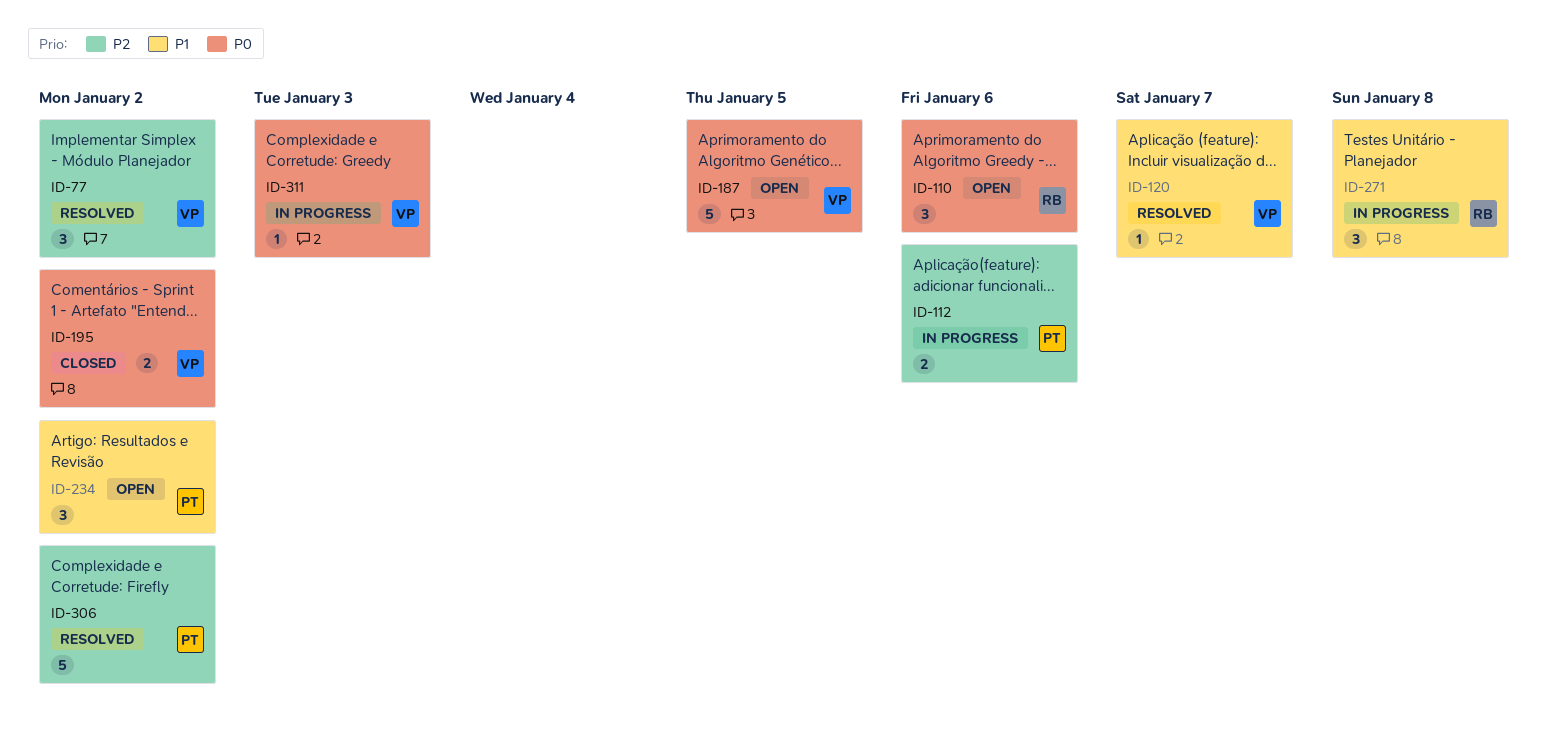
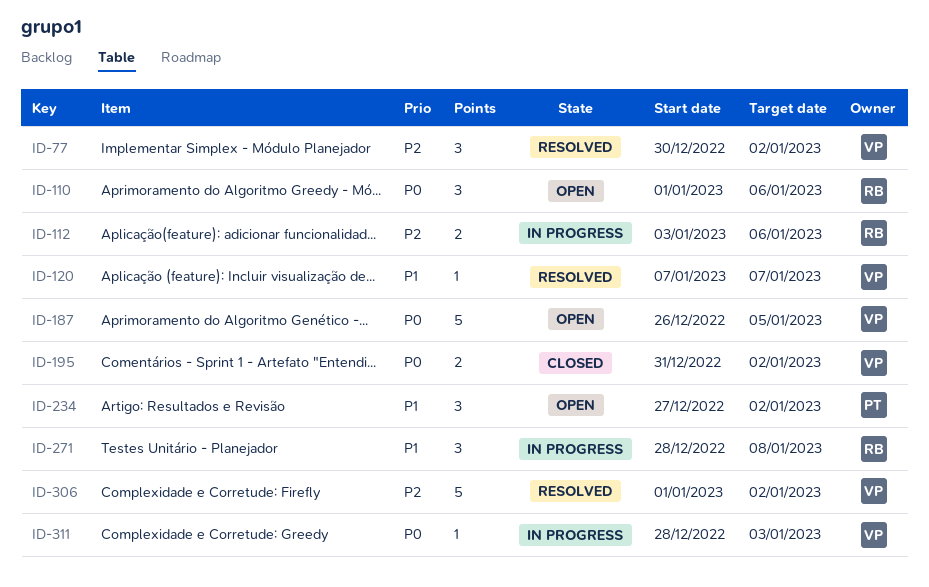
ID-112, owner: PT -> RB
ID-306, owner: PT -> VP

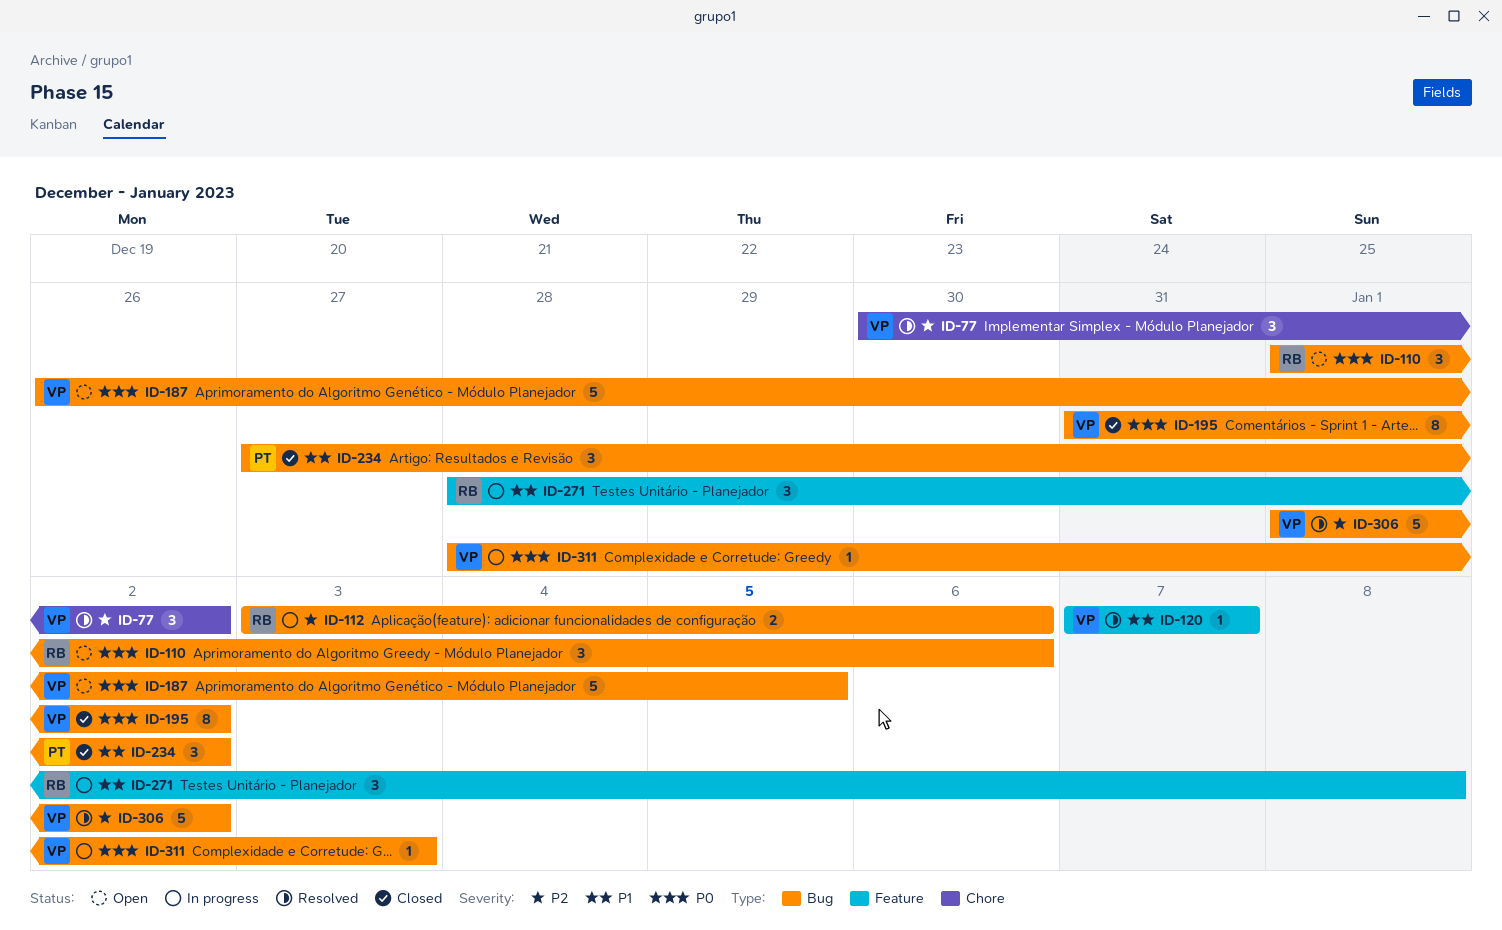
ID-195, estimate: 2 -> 8
ID-234, status: Open -> Closed

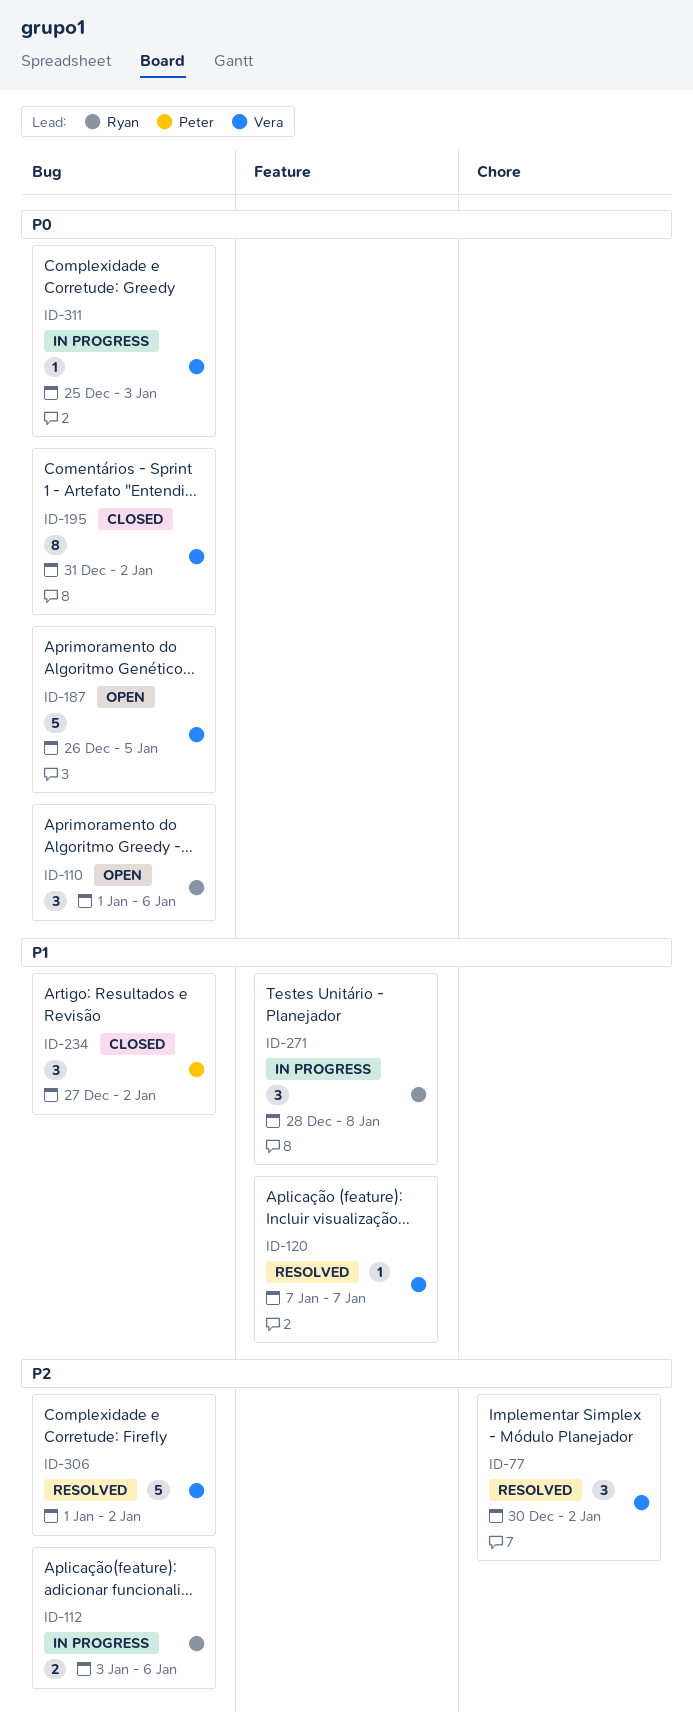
ID-311, start: Dec 28 -> Dec 25

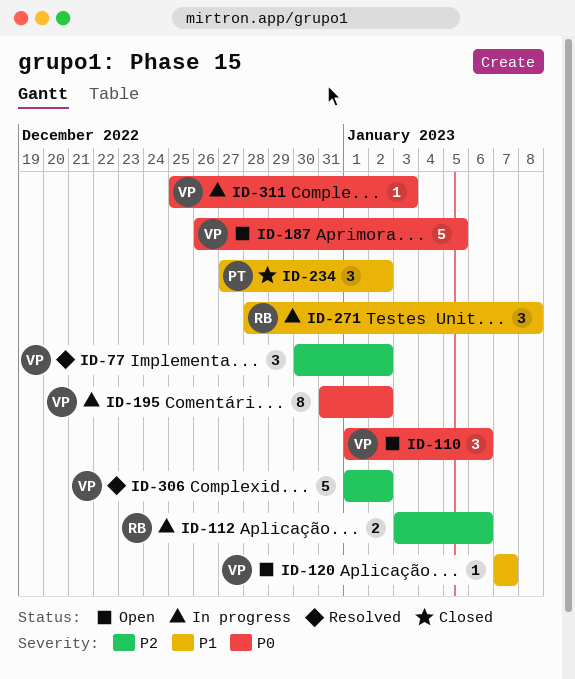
ID-110, owner: Ryan -> Vera
ID-120, status: Resolved -> Open
ID-195, status: Closed -> In progress

